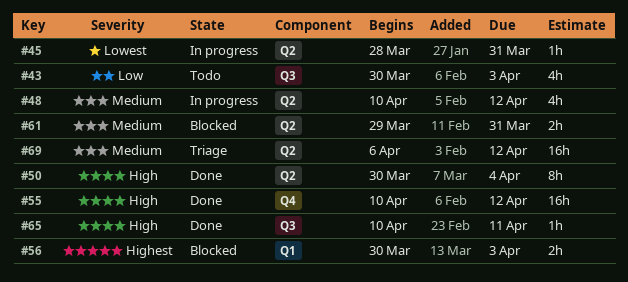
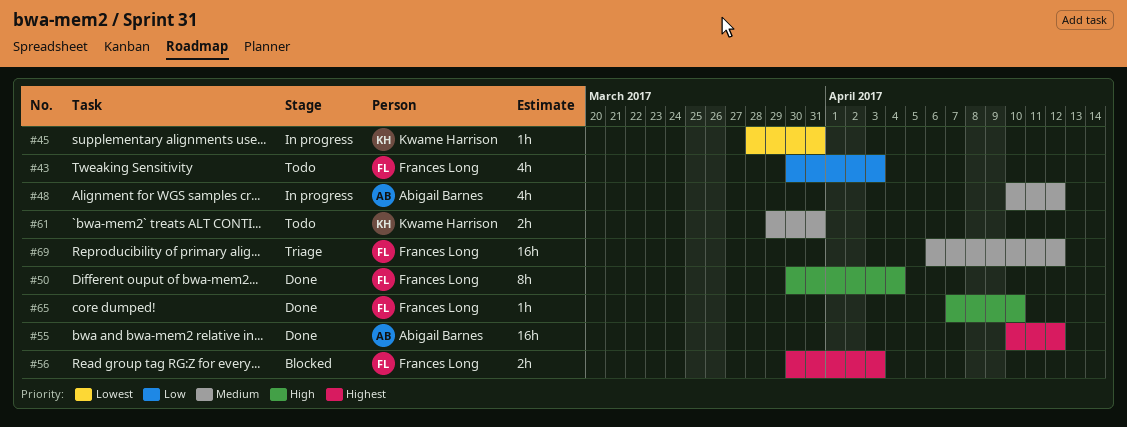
#55, priority: High -> Highest
#61, status: Blocked -> Todo
#65, start: Apr 10 -> Apr 7
#65, due: Apr 11 -> Apr 10

